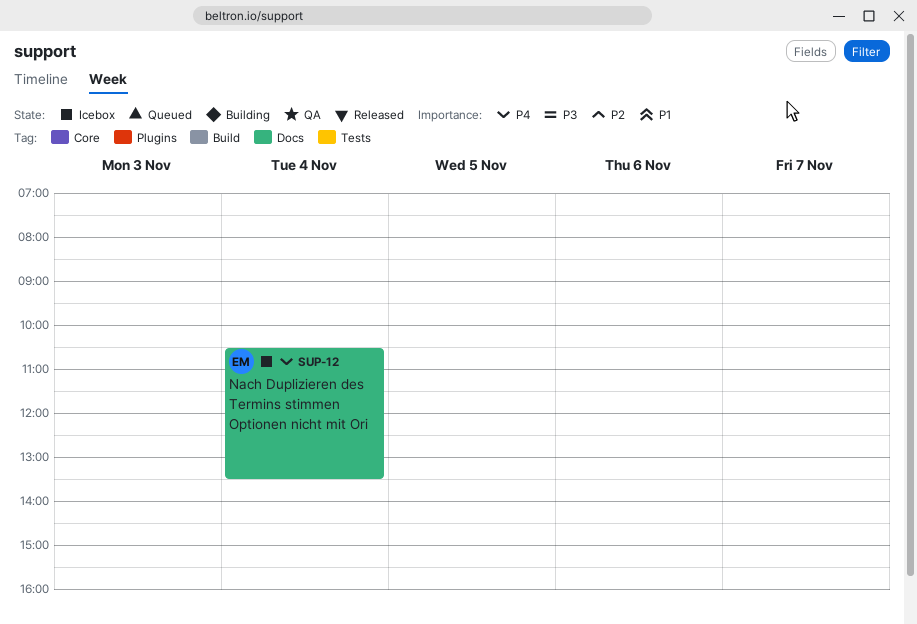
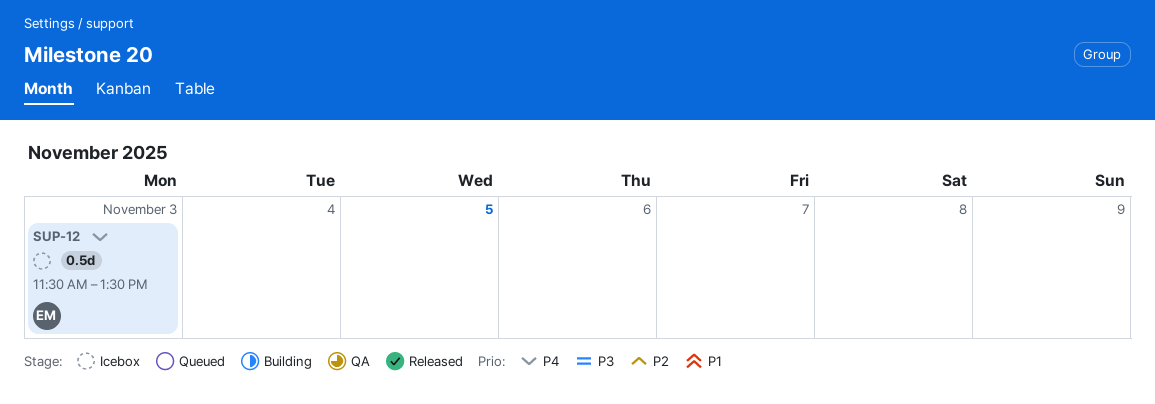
SUP-12, day: Nov 4 -> Nov 3
SUP-12, begins: 10:30 -> 11:30

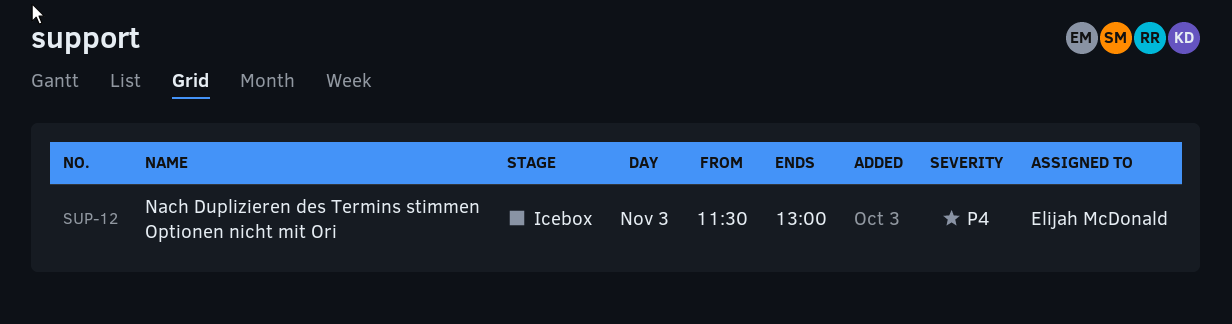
SUP-12, ends: 13:30 -> 13:00

